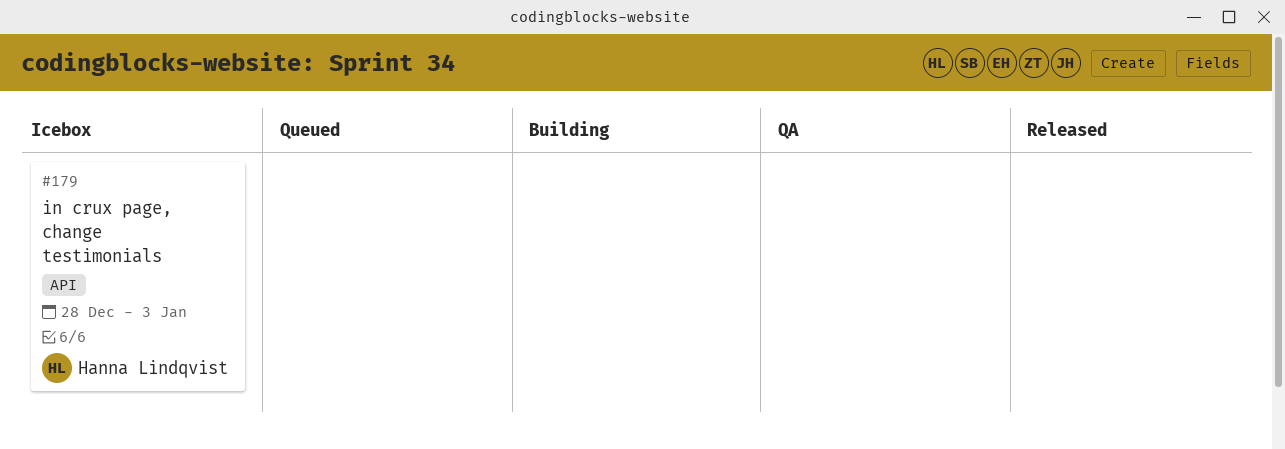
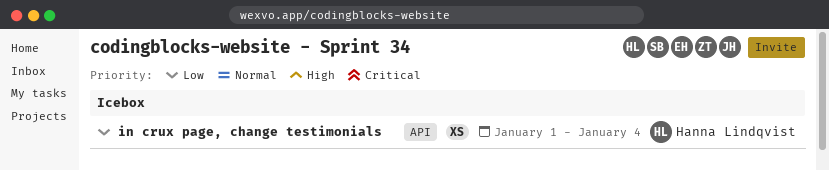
in crux page, change testimonials, start: Dec 28 -> Jan 1
in crux page, change testimonials, due: Jan 3 -> Jan 4

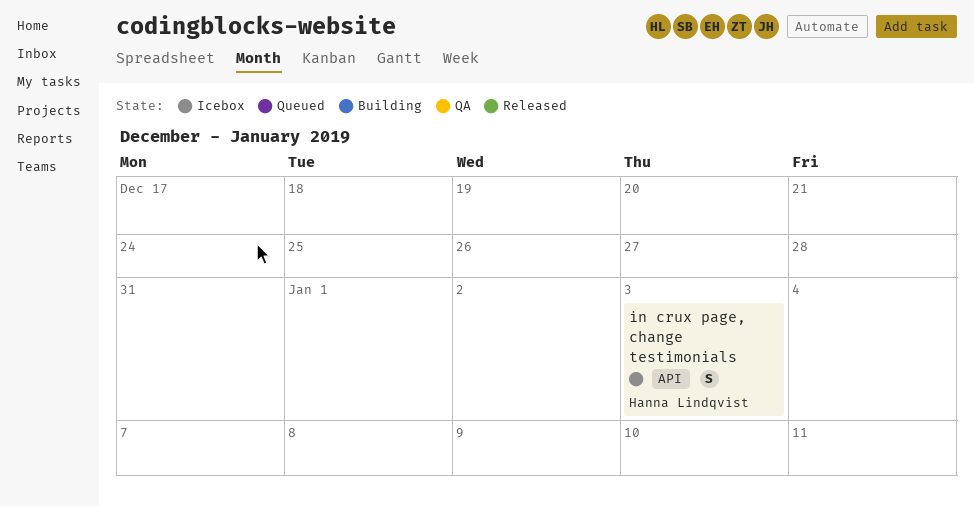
in crux page, change testimonials, estimate: XS -> S
in crux page, change testimonials, due: Jan 4 -> Jan 3

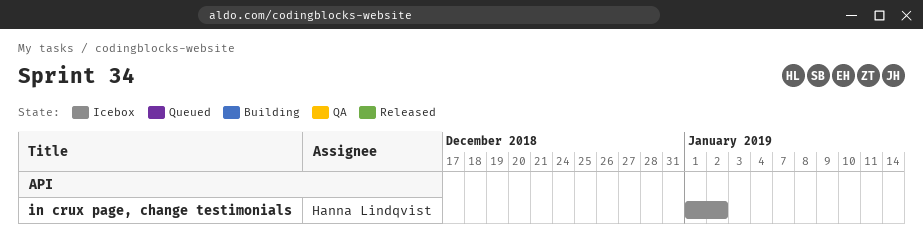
in crux page, change testimonials, due: Jan 3 -> Jan 2

